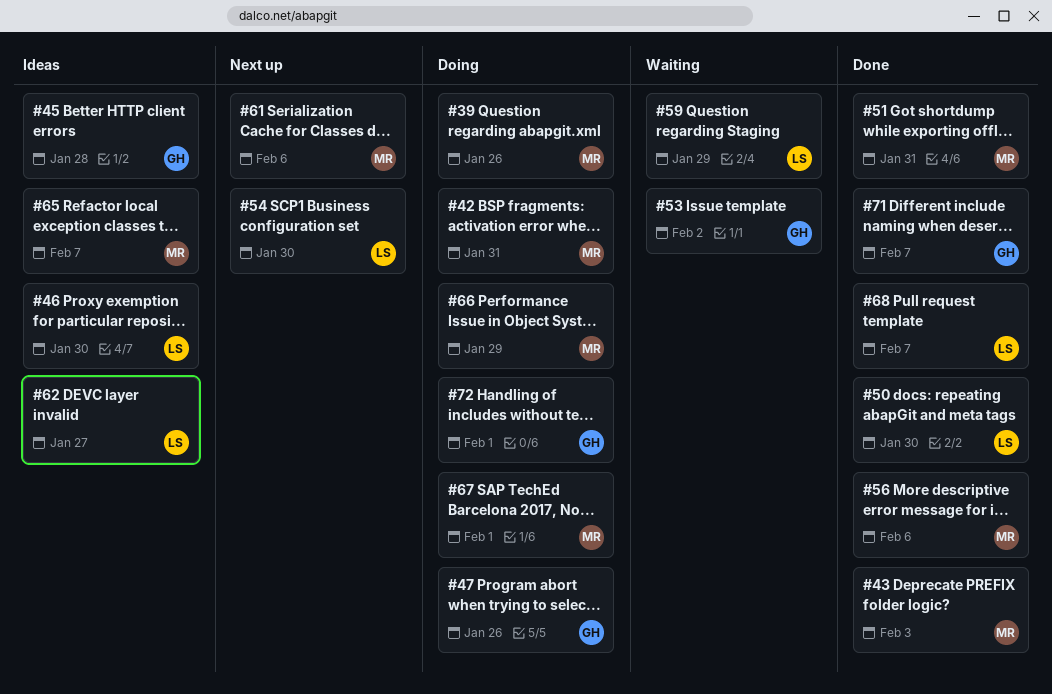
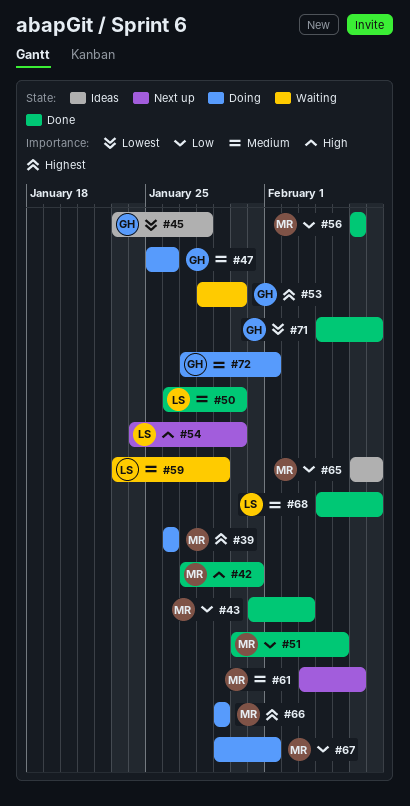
#42, status: Doing -> Done
#46: present -> none
#51, due: Jan 31 -> Feb 5
#53, due: Feb 2 -> Jan 30
#62: present -> none

